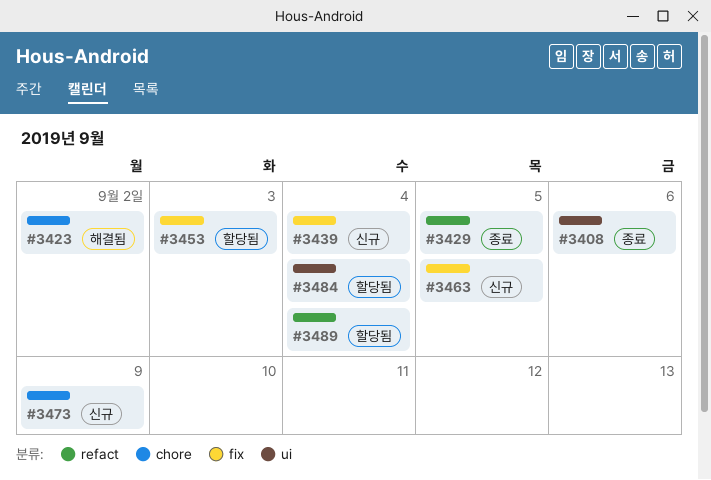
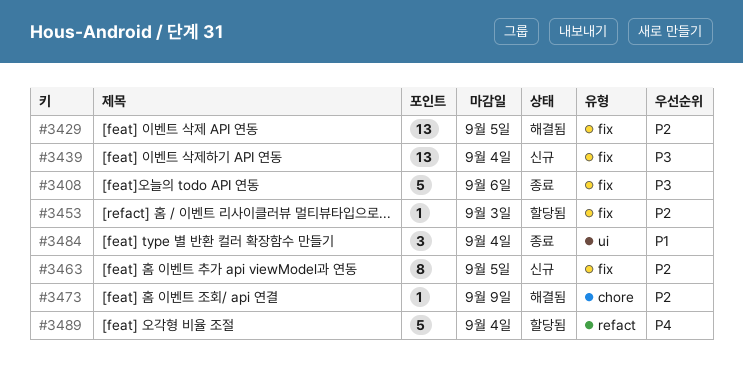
#3408, label: ui -> fix
#3423: present -> none
#3429, status: 종료 -> 해결됨
#3429, label: refact -> fix
#3473, status: 신규 -> 해결됨
#3484, status: 할당됨 -> 종료

